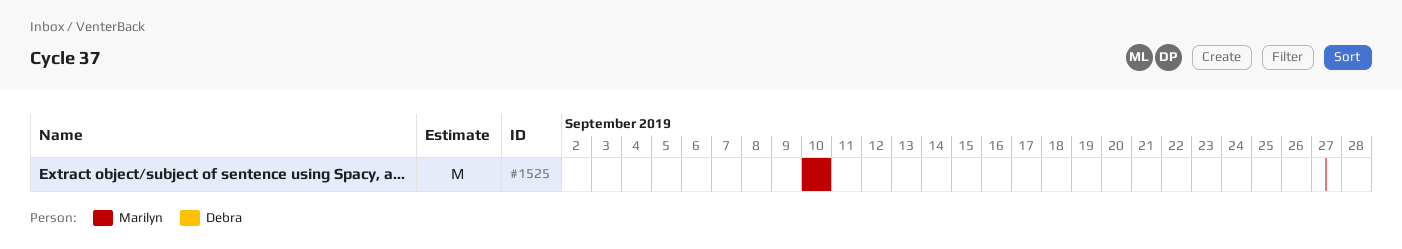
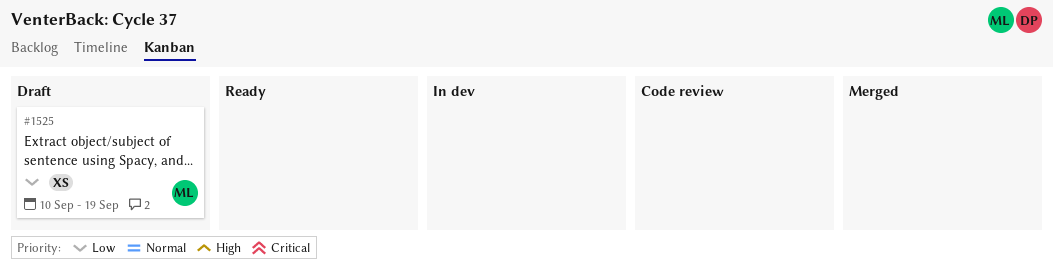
#1525, estimate: M -> XS
#1525, due: Sep 10 -> Sep 19

